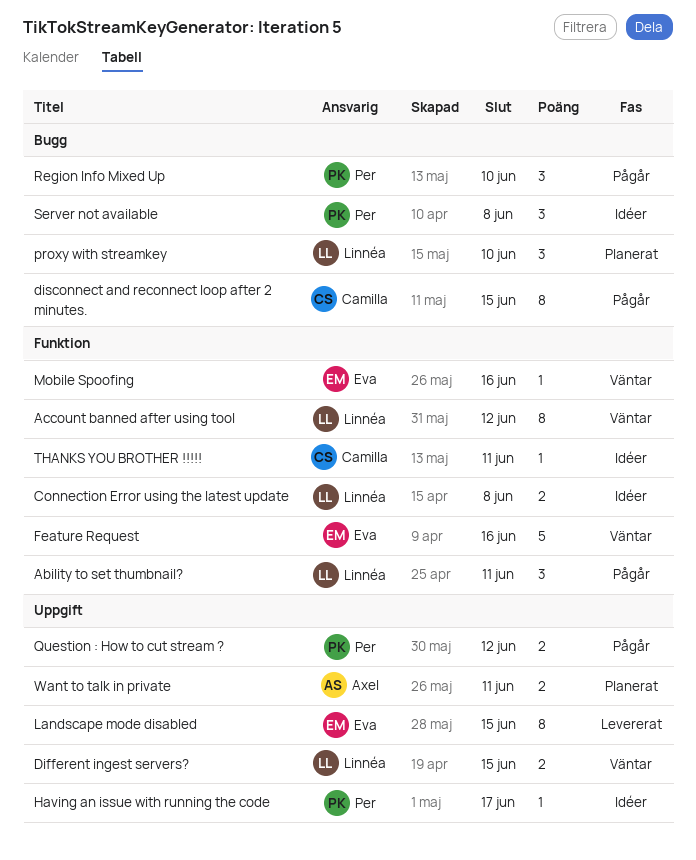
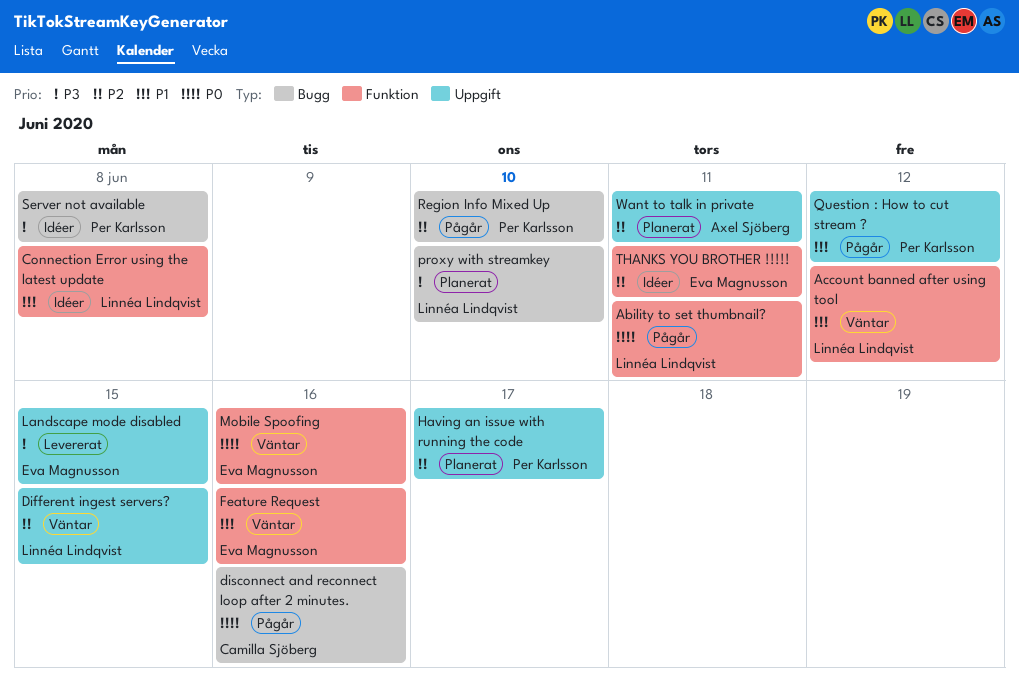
disconnect and reconnect loop after 2 minutes., due: Jun 15 -> Jun 16
Having an issue with running the code, status: Idéer -> Planerat
THANKS YOU BROTHER !!!!!, owner: Camilla Sjöberg -> Eva Magnusson

